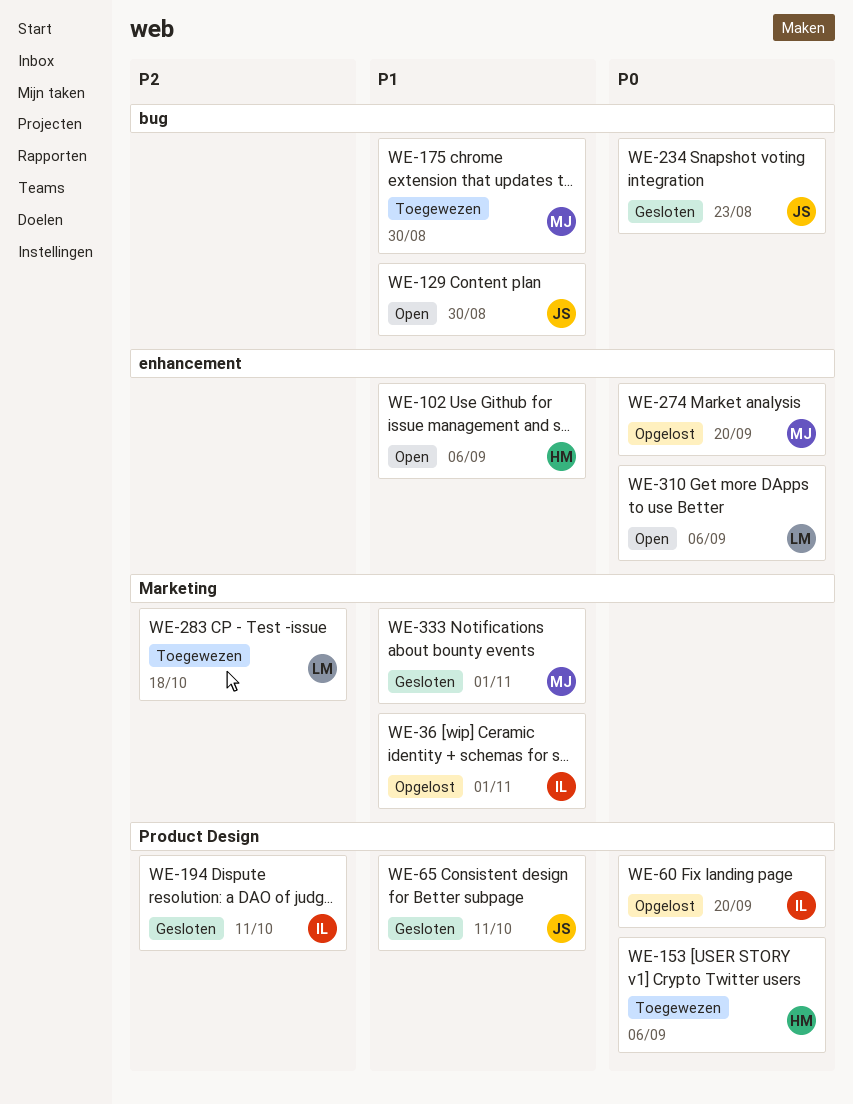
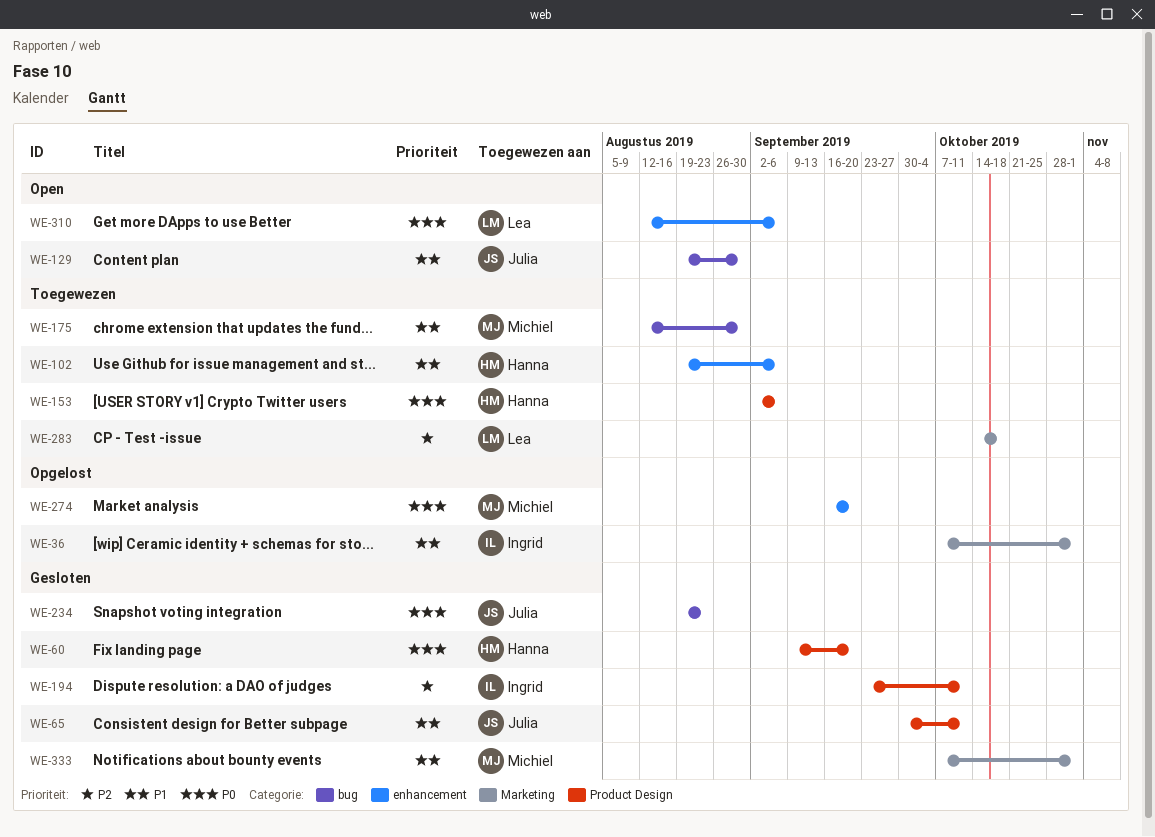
WE-60, status: Opgelost -> Gesloten
WE-60, owner: Ingrid -> Hanna
WE-102, status: Open -> Toegewezen

